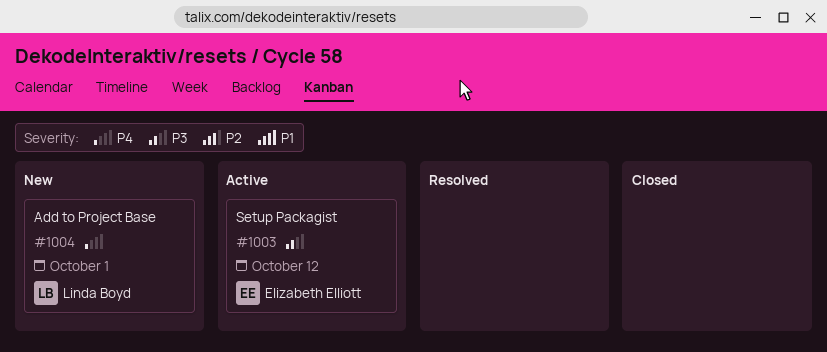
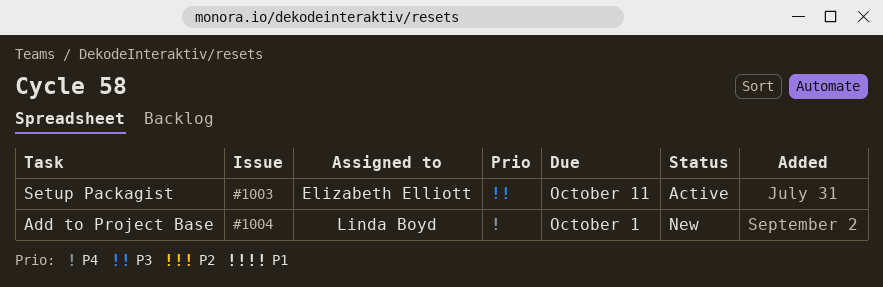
#1003, due: Oct 12 -> Oct 11

